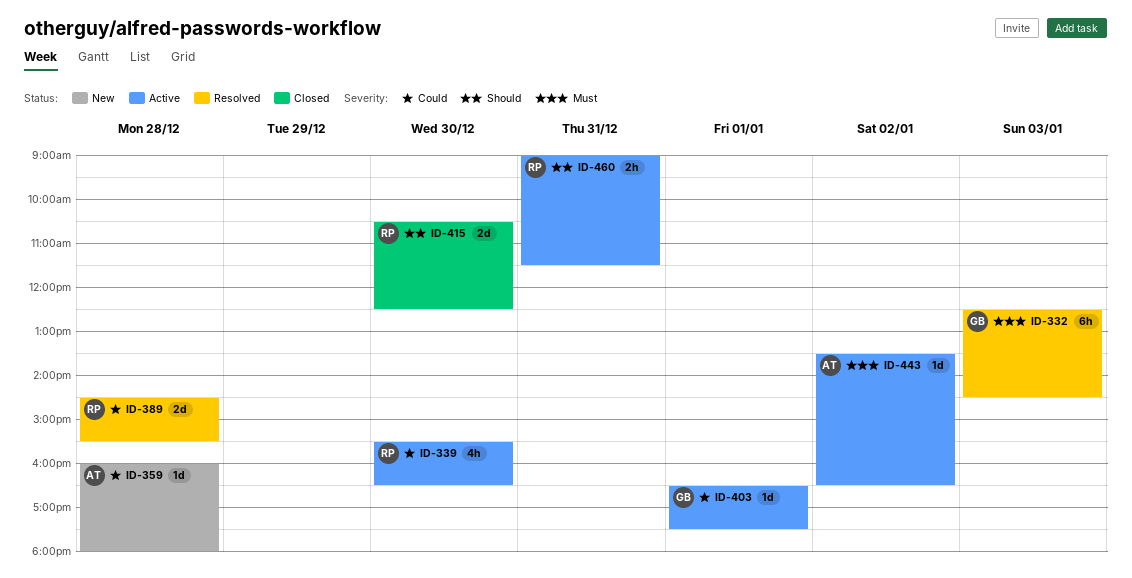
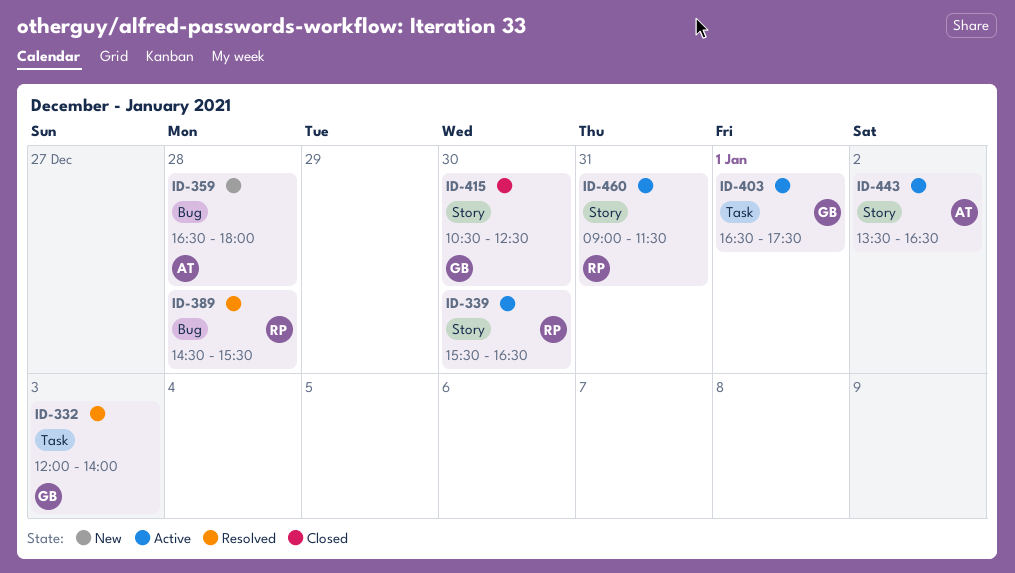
ID-332, begins: 12:30 -> 12:00
ID-332, ends: 14:30 -> 14:00
ID-359, begins: 16:00 -> 16:30
ID-415, owner: RP -> GB

